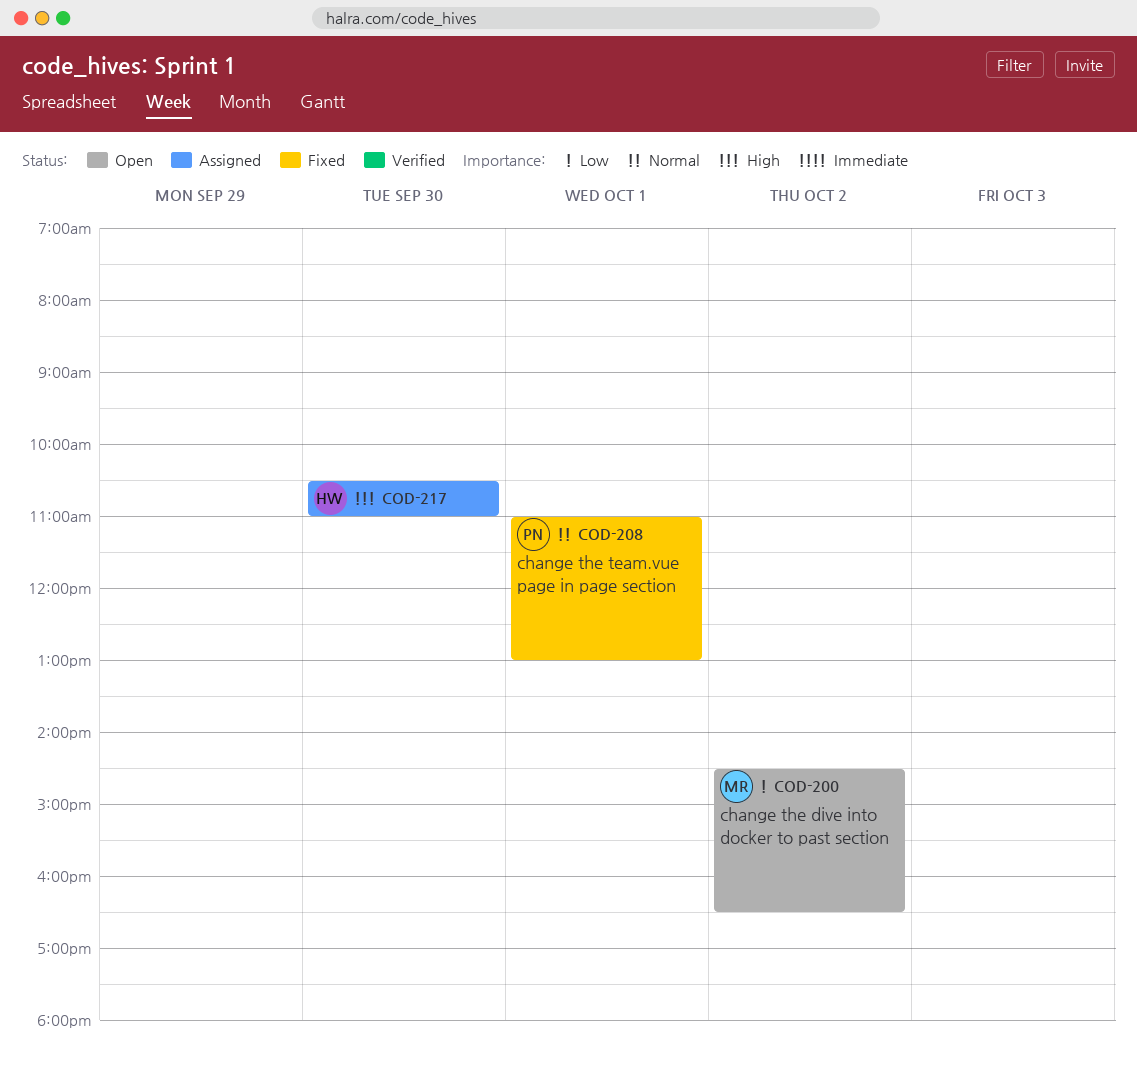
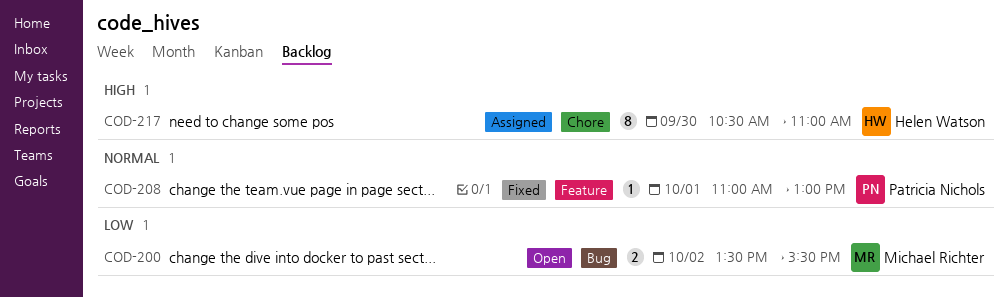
COD-200, begins: 14:30 -> 13:30
COD-200, ends: 16:30 -> 15:30

